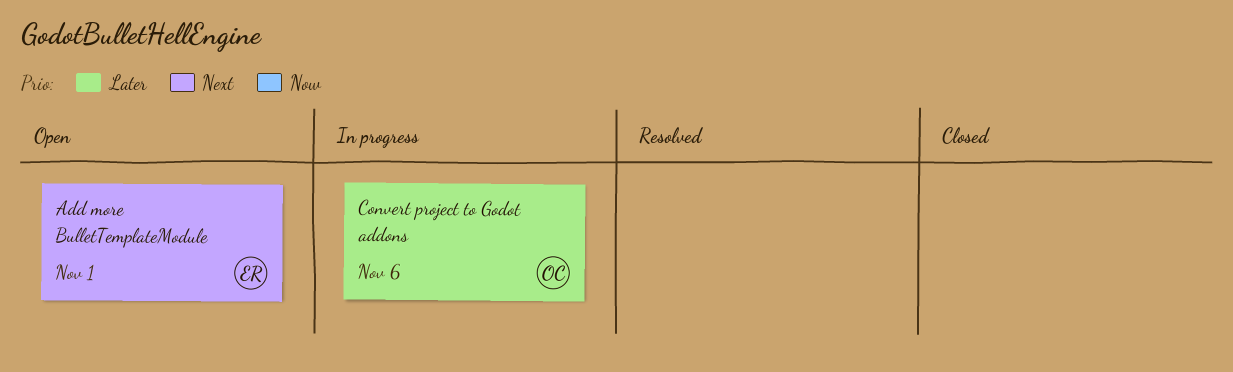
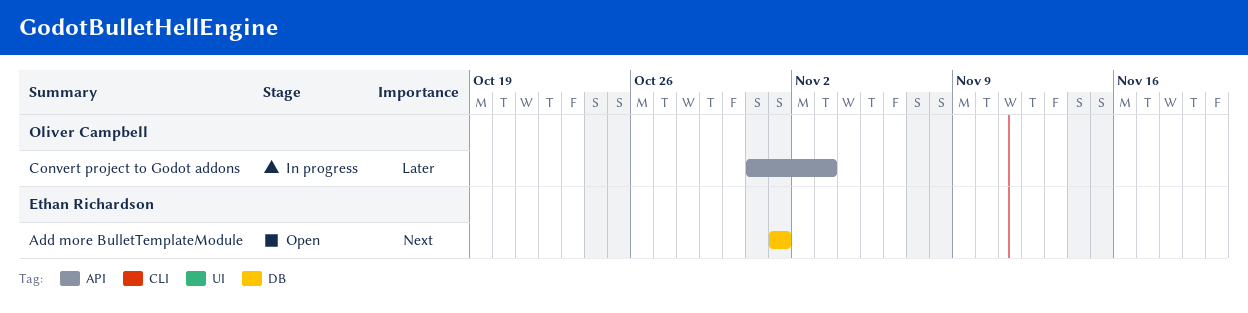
Convert project to Godot addons, due: Nov 6 -> Nov 3

